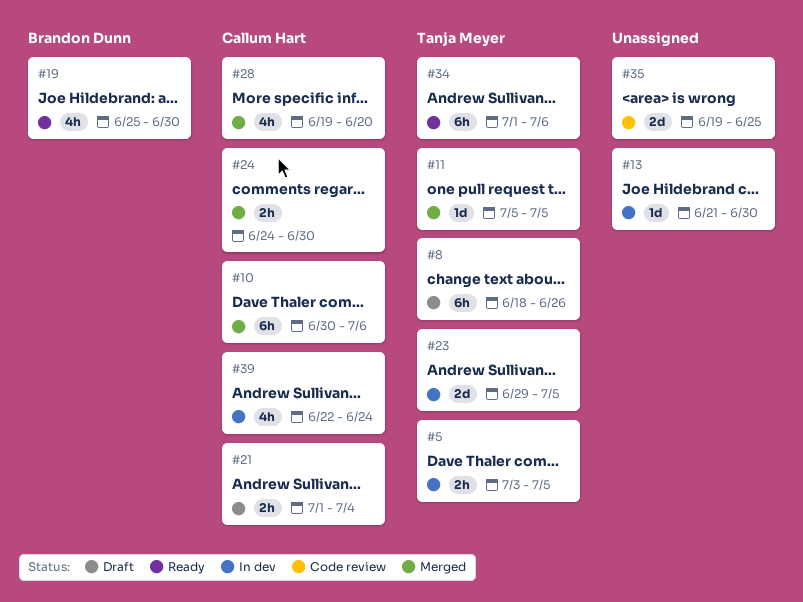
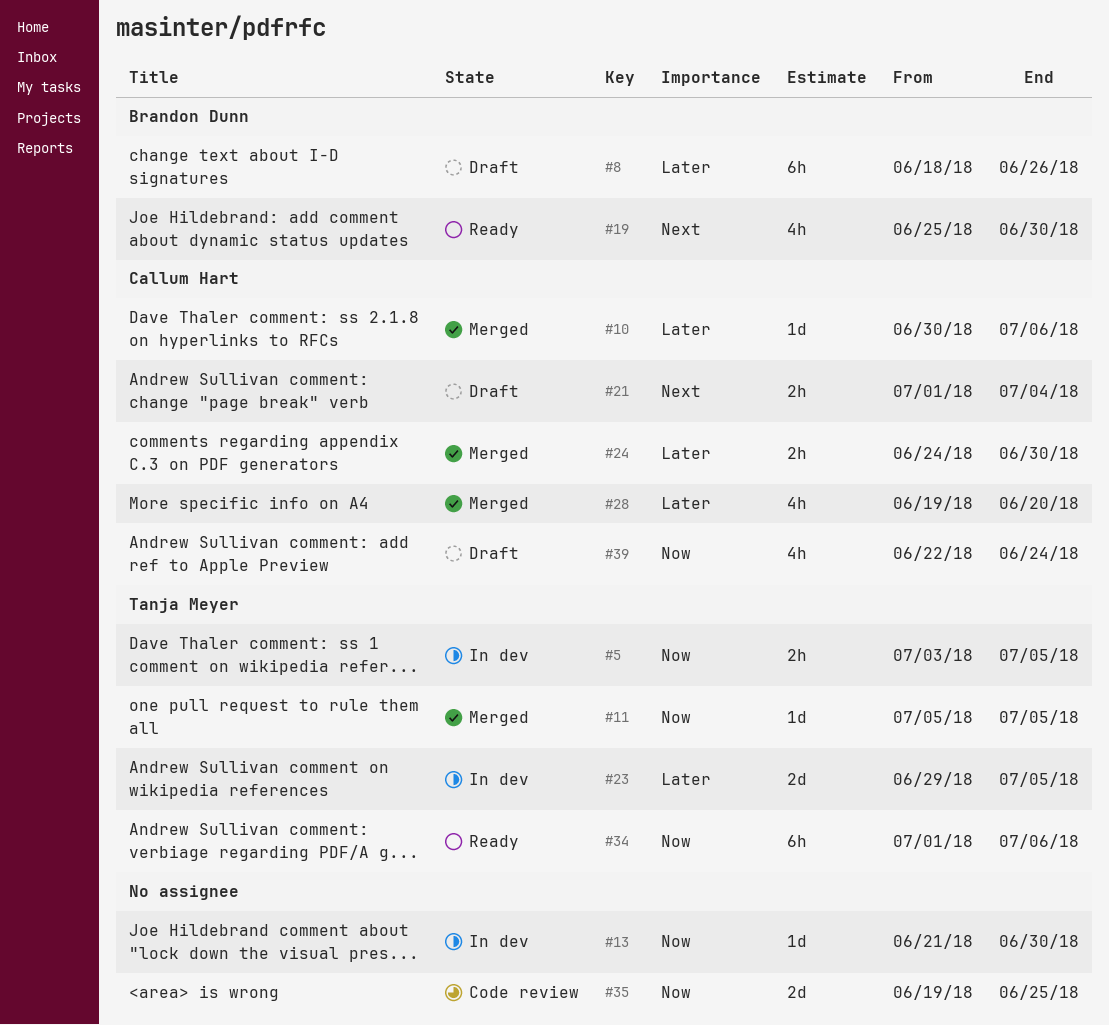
#8, owner: Tanja Meyer -> Brandon Dunn
#10, estimate: 6h -> 1d
#39, status: In dev -> Draft

